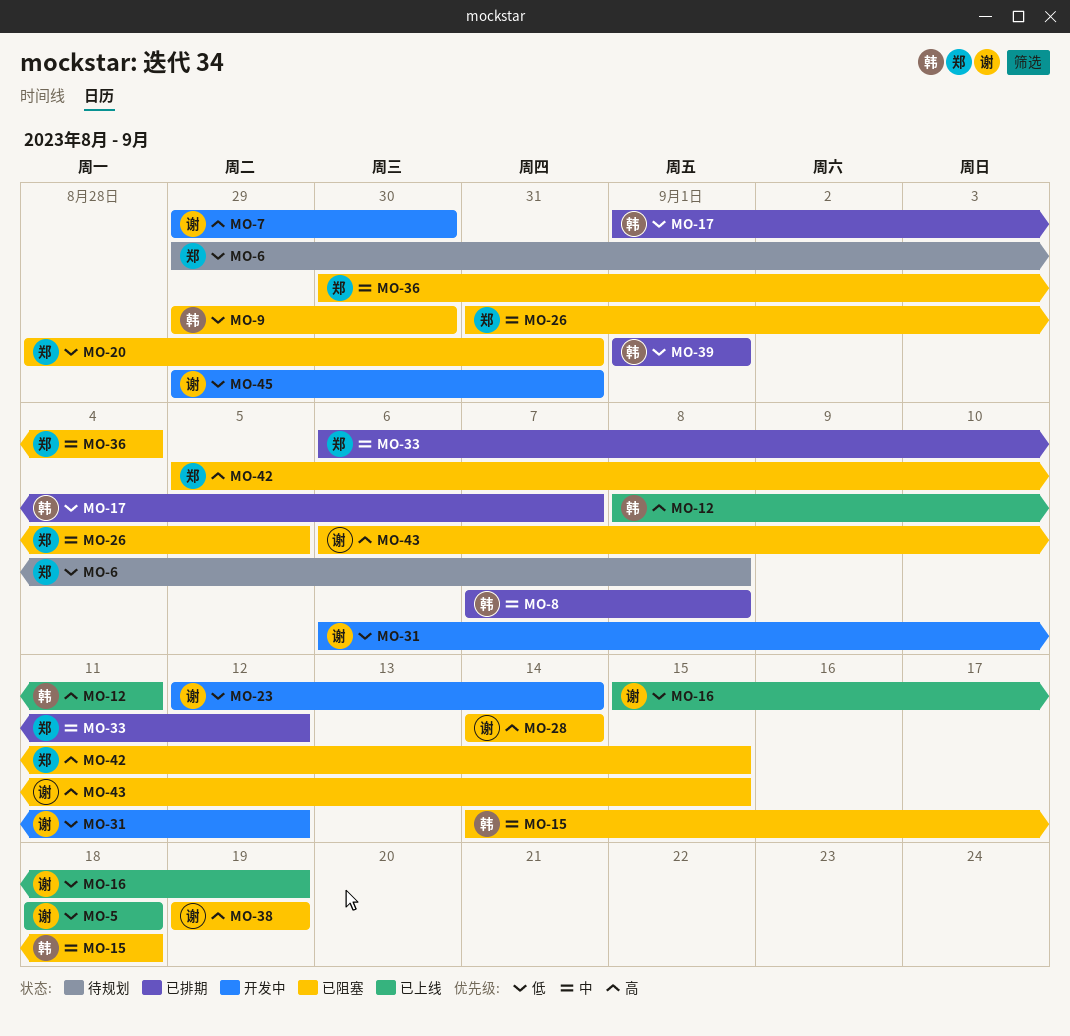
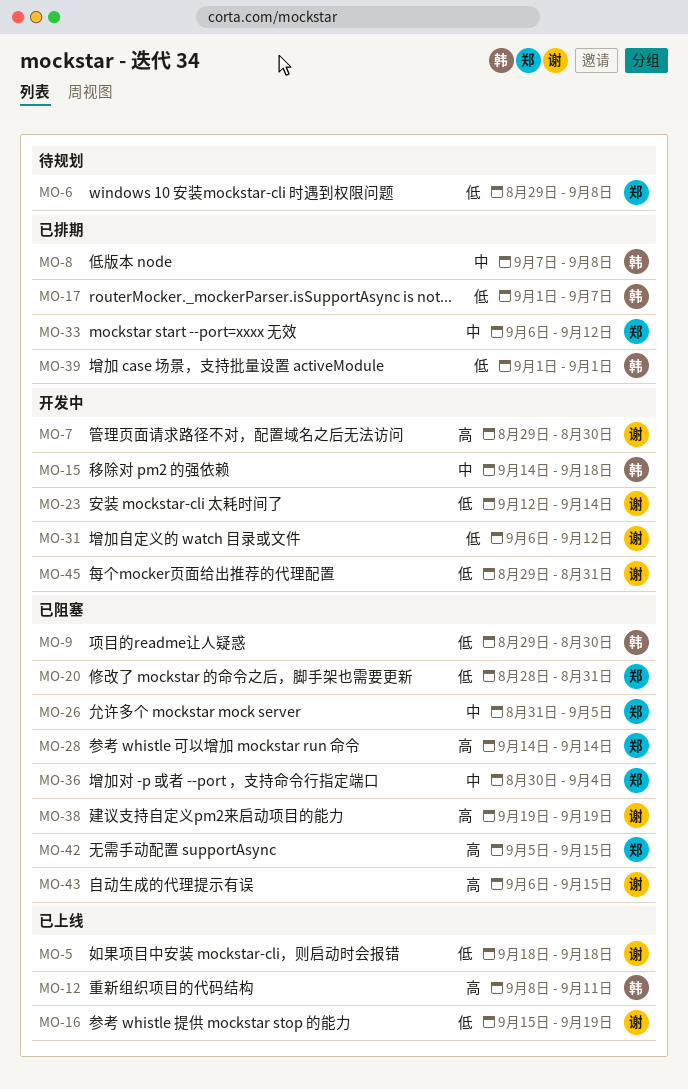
MO-15, status: 已阻塞 -> 开发中
MO-28, owner: 谢 -> 郑

